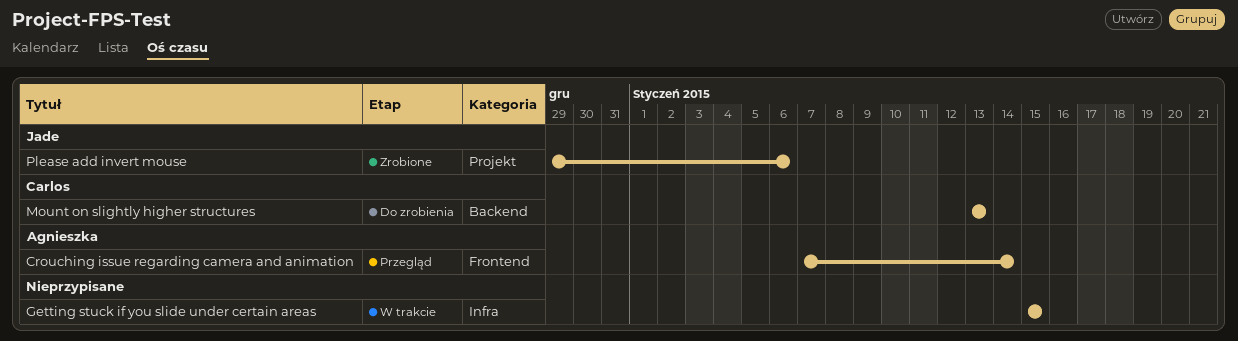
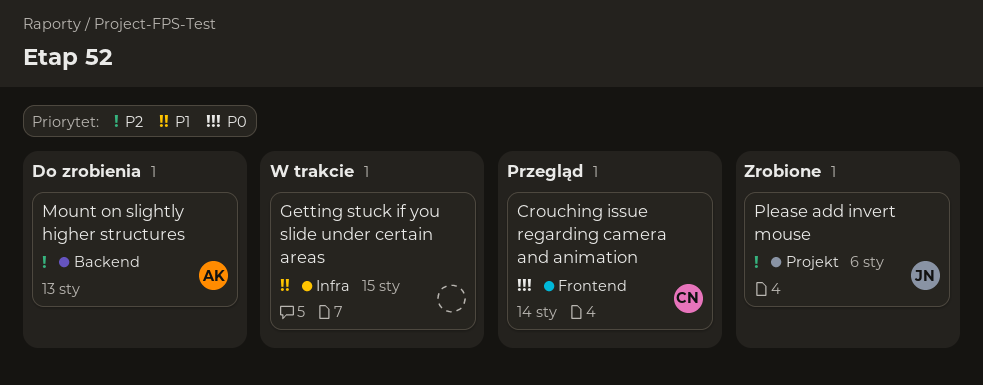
Crouching issue regarding camera and animation, owner: Agnieszka -> Carlos
Mount on slightly higher structures, owner: Carlos -> Agnieszka

